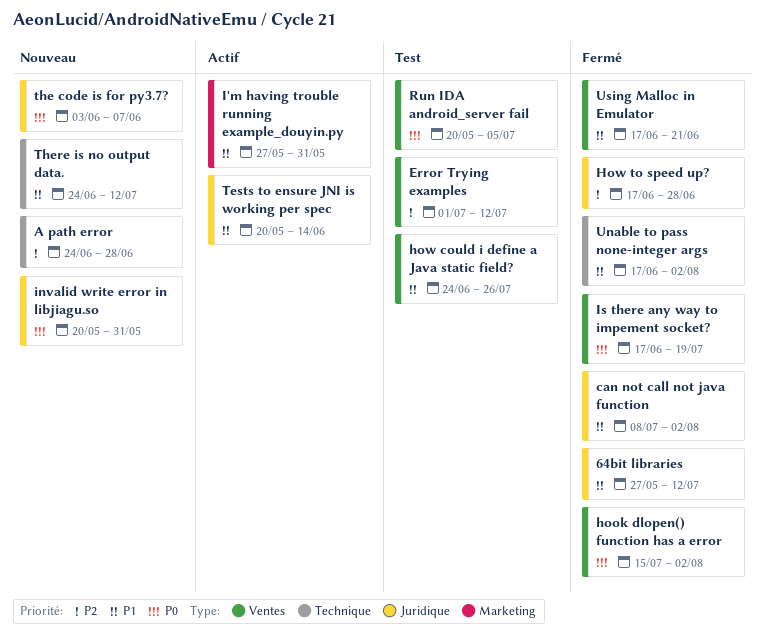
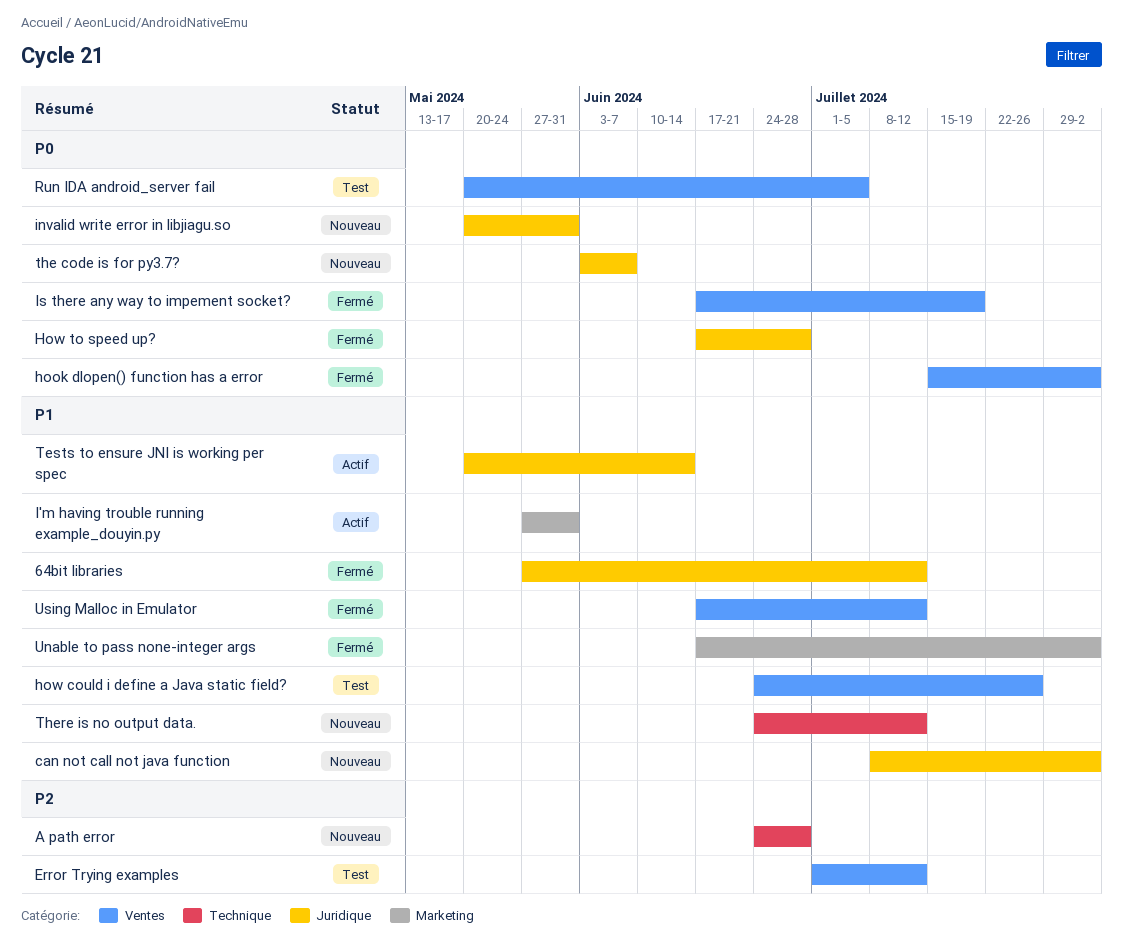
can not call not java function, status: Fermé -> Nouveau
How to speed up?, priority: P2 -> P0
Unable to pass none-integer args, label: Technique -> Marketing
Using Malloc in Emulator, due: Jun 21 -> Jul 12

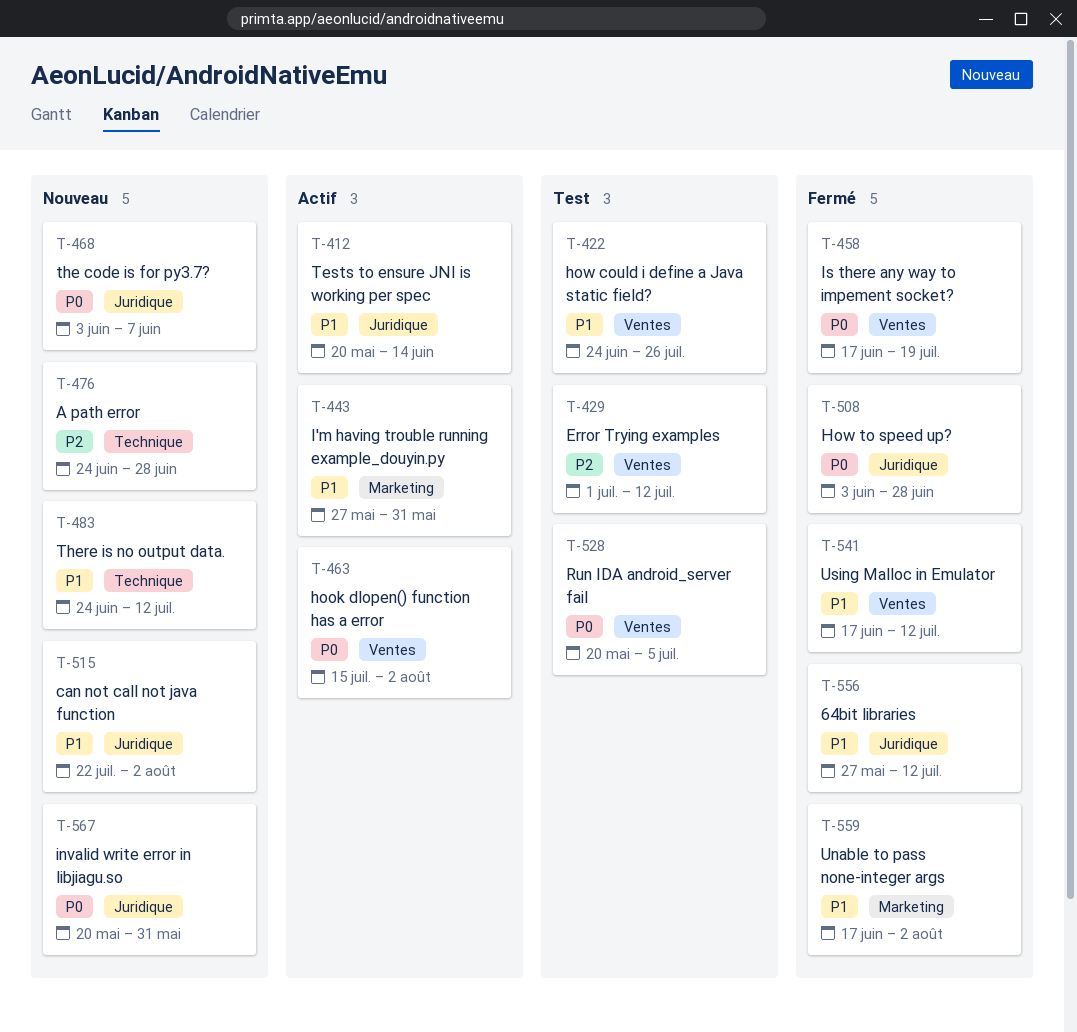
can not call not java function, start: Jul 8 -> Jul 22
hook dlopen() function has a error, status: Fermé -> Actif
How to speed up?, start: Jun 17 -> Jun 3

